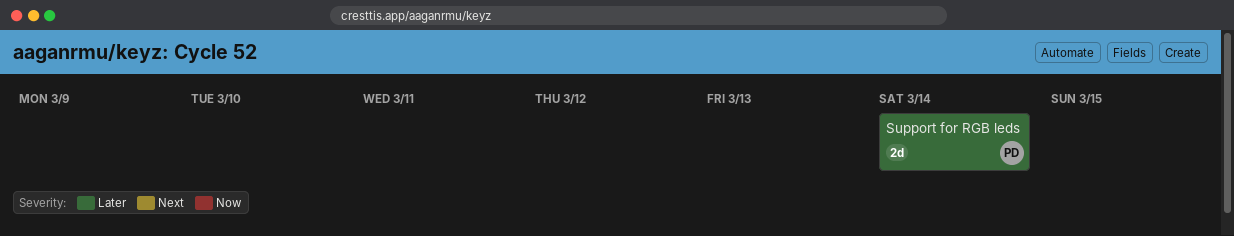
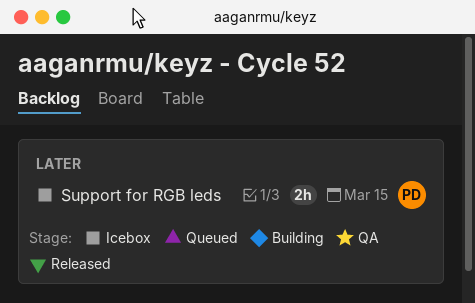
Support for RGB leds, estimate: 2d -> 2h
Support for RGB leds, due: Mar 14 -> Mar 15

